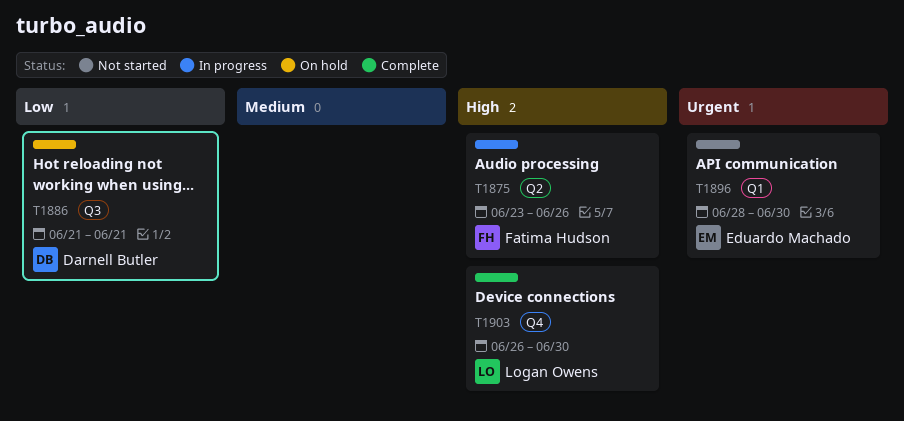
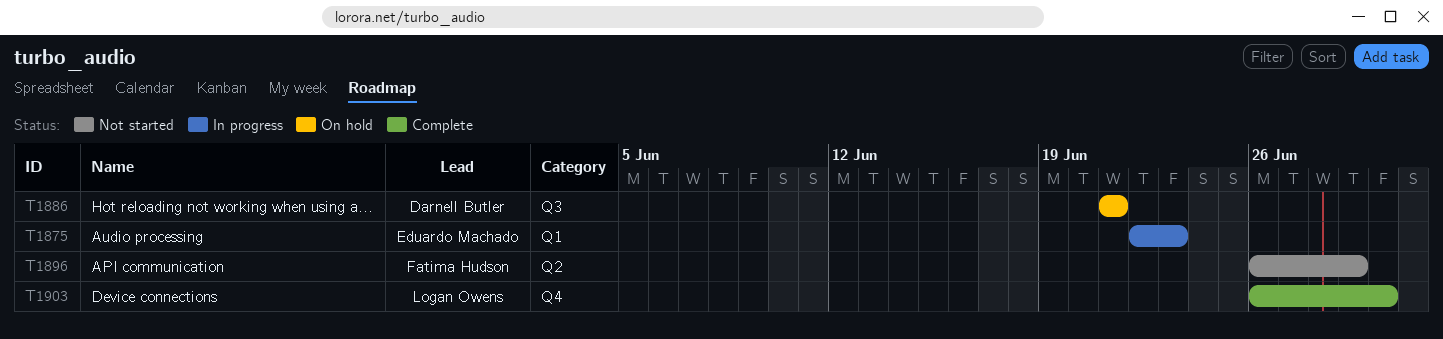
T1875, owner: Fatima Hudson -> Eduardo Machado
T1875, label: Q2 -> Q1
T1875, start: Jun 23 -> Jun 22
T1875, due: Jun 26 -> Jun 23
T1896, owner: Eduardo Machado -> Fatima Hudson
T1896, label: Q1 -> Q2
T1896, start: Jun 28 -> Jun 26
T1896, due: Jun 30 -> Jun 29

